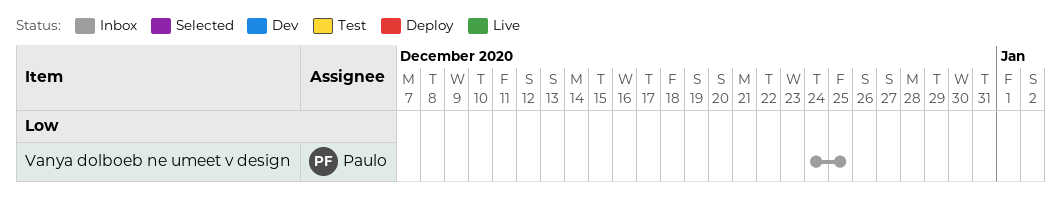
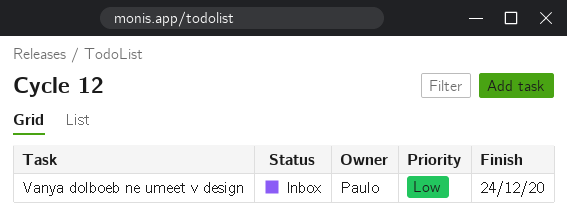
Vanya dolboeb ne umeet v design, due: Dec 25 -> Dec 24

